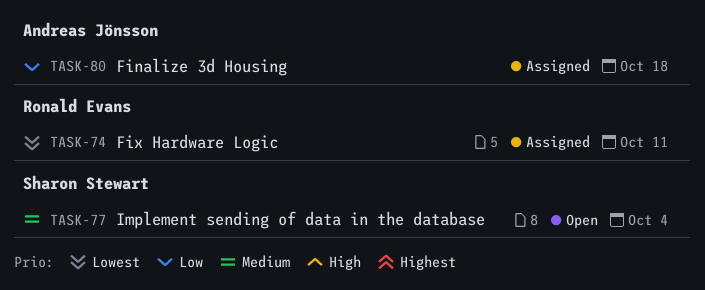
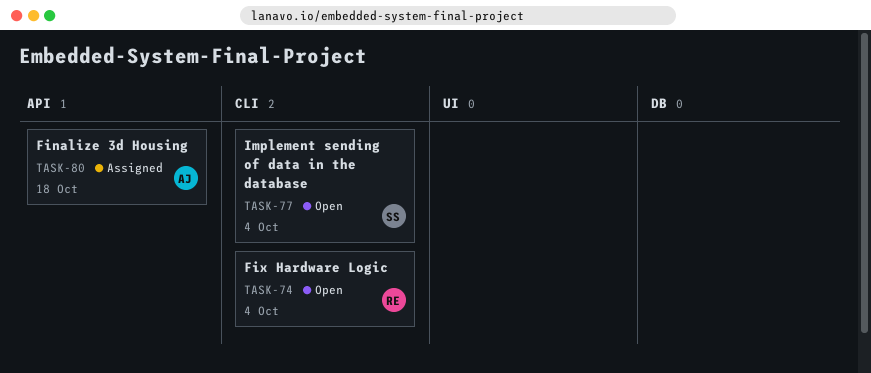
TASK-74, status: Assigned -> Open
TASK-74, due: Oct 11 -> Oct 4

